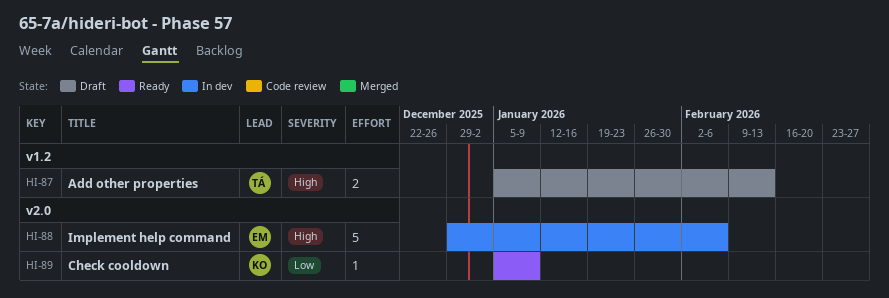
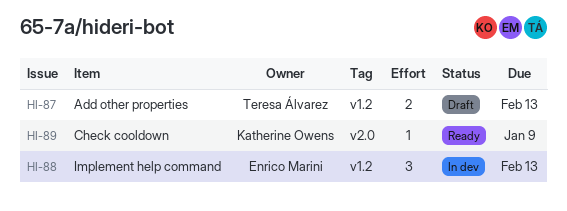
HI-88, label: v2.0 -> v1.2
HI-88, estimate: 5 -> 3
HI-88, due: Feb 6 -> Feb 13

